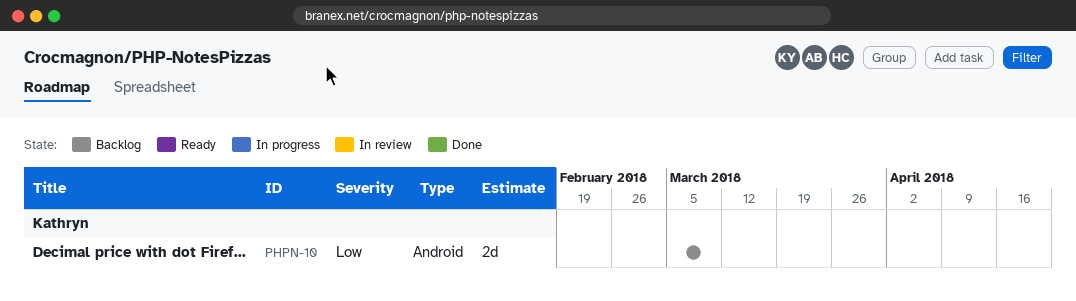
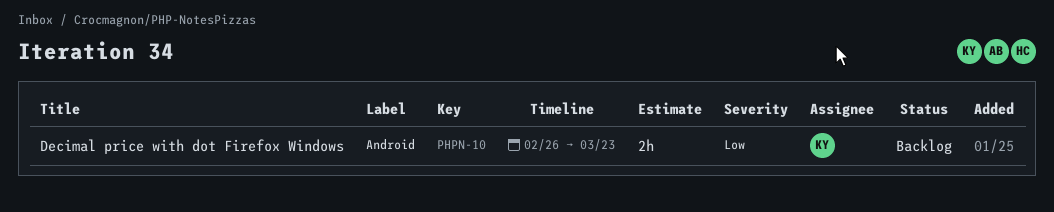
PHPN-10, estimate: 2d -> 2h
PHPN-10, start: Mar 5 -> Feb 26
PHPN-10, due: Mar 9 -> Mar 23

